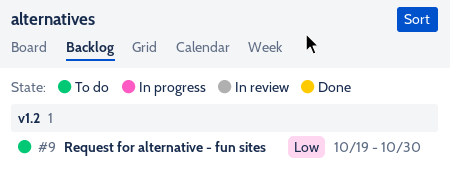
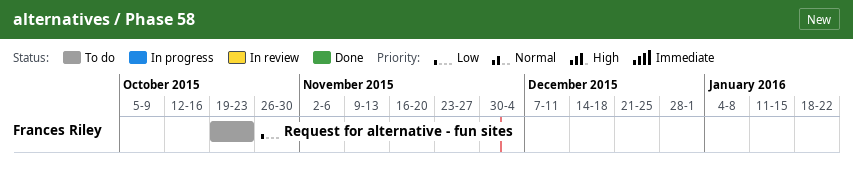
Request for alternative - fun sites, due: Oct 30 -> Oct 23

